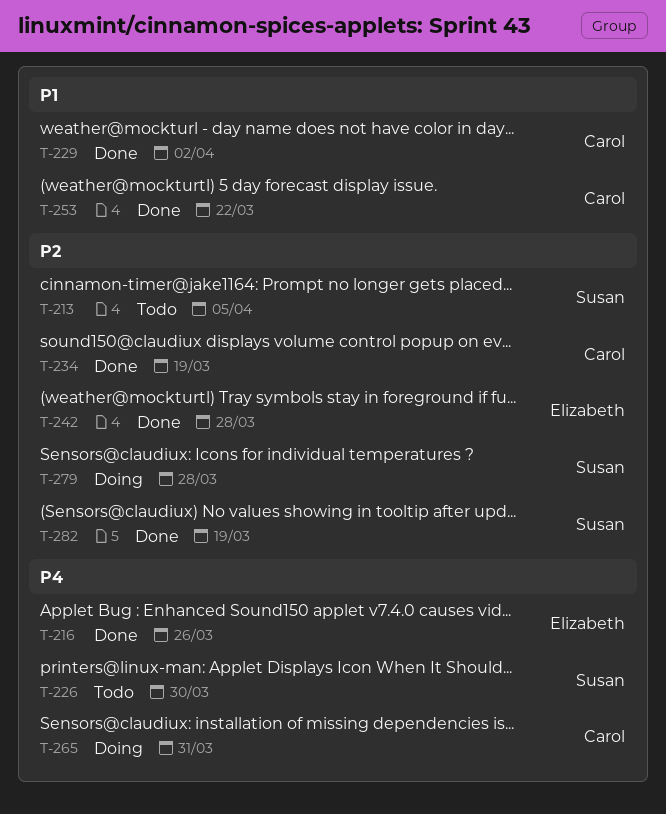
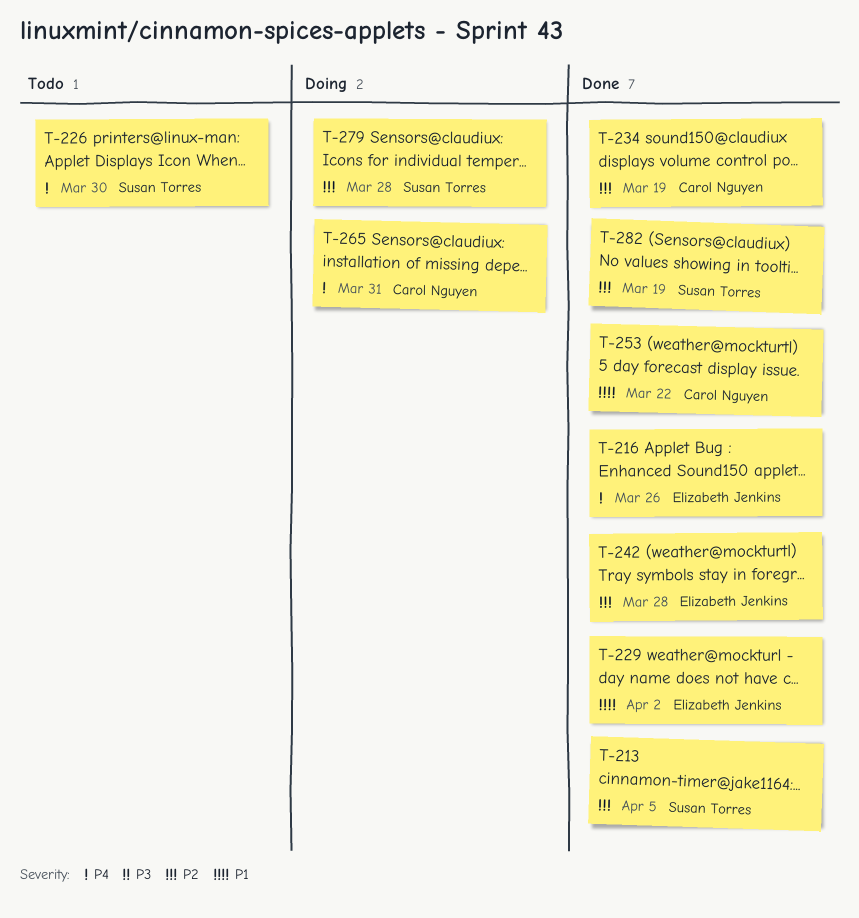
T-213, status: Todo -> Done
T-229, owner: Carol Nguyen -> Elizabeth Jenkins

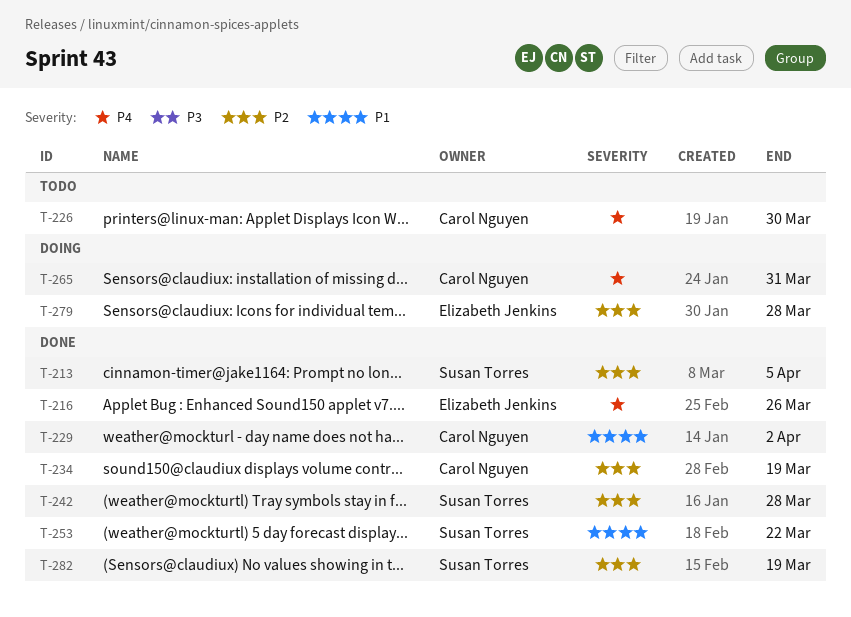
T-226, owner: Susan Torres -> Carol Nguyen
T-229, owner: Elizabeth Jenkins -> Carol Nguyen
T-242, owner: Elizabeth Jenkins -> Susan Torres
T-253, owner: Carol Nguyen -> Susan Torres
T-279, owner: Susan Torres -> Elizabeth Jenkins

